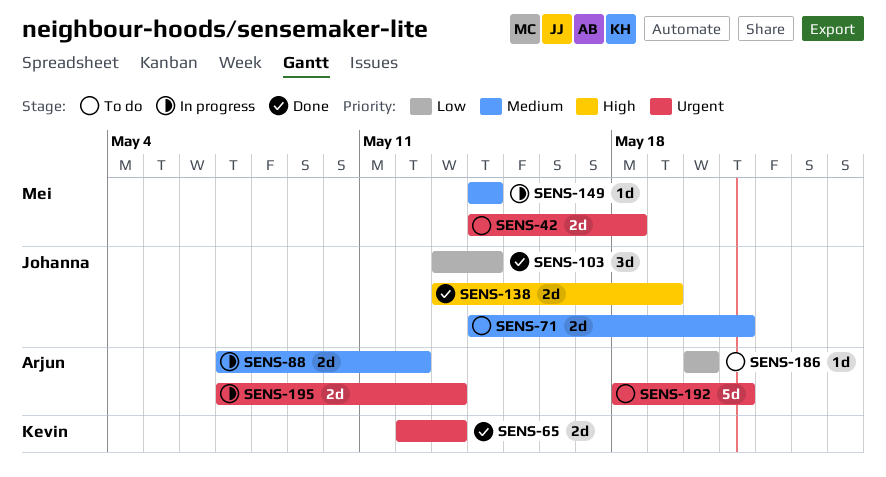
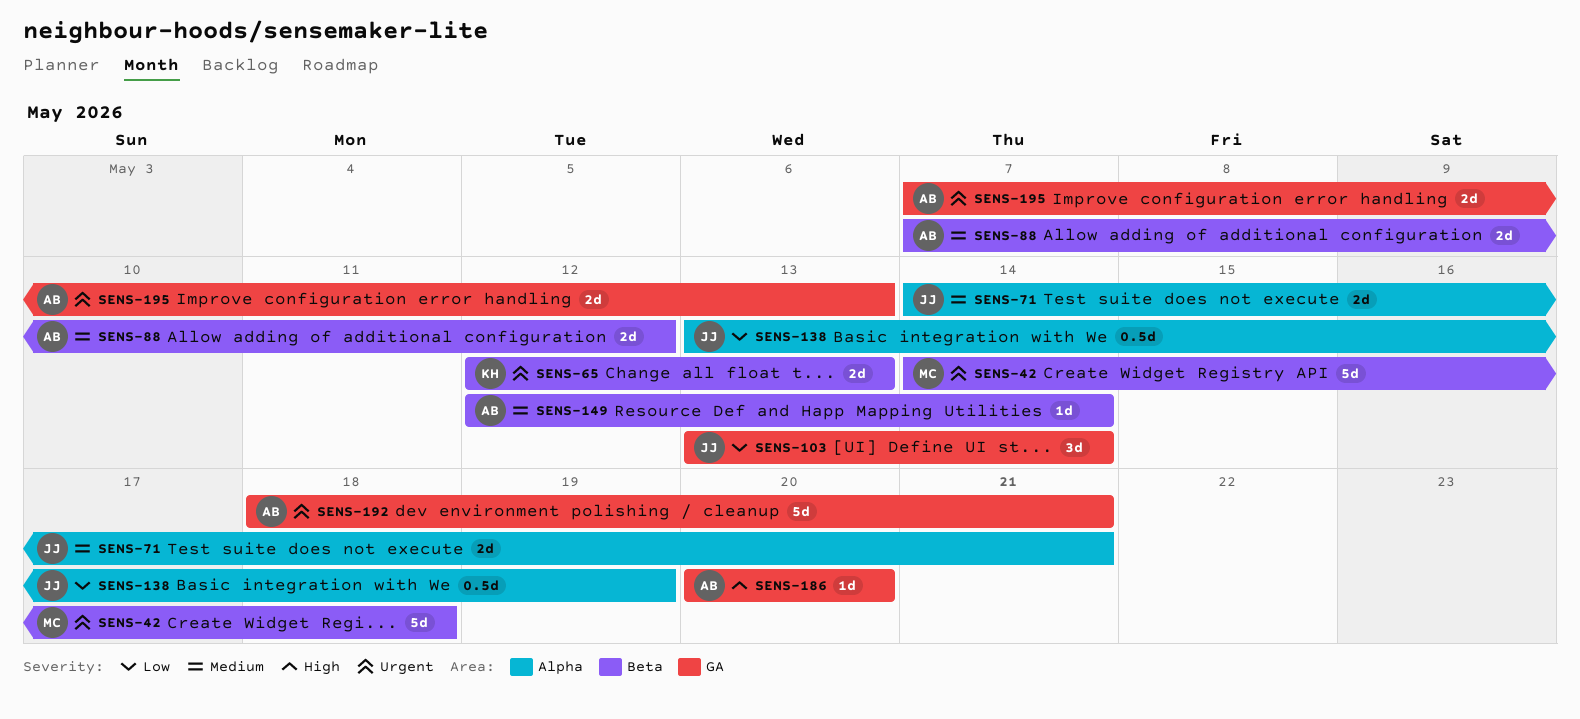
SENS-42, estimate: 2d -> 5d
SENS-138, priority: High -> Low
SENS-138, estimate: 2d -> 0.5d
SENS-149, owner: Mei -> Arjun
SENS-149, start: May 14 -> May 12
SENS-186, priority: Low -> High

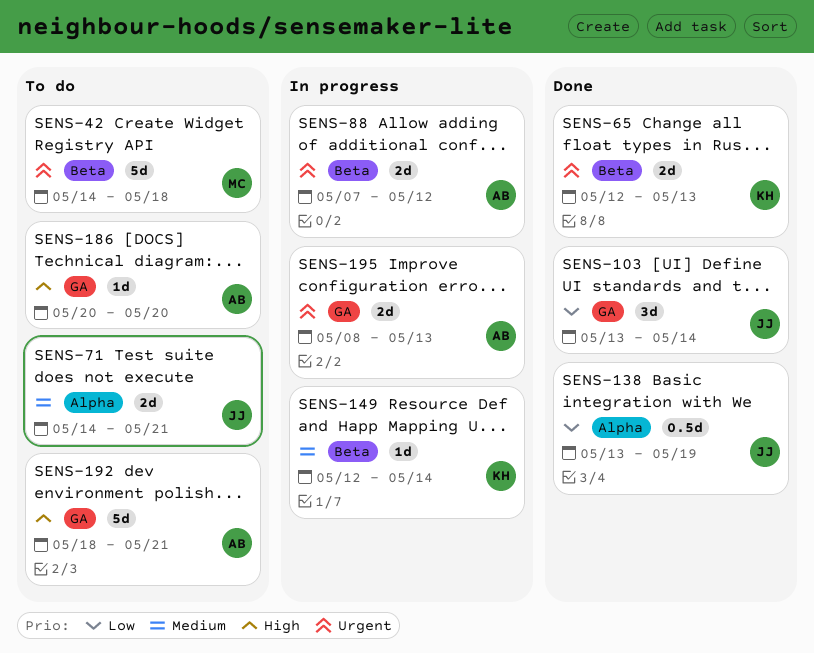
SENS-88, priority: Medium -> Urgent
SENS-149, owner: AB -> KH
SENS-192, priority: Urgent -> High
SENS-195, start: May 7 -> May 8

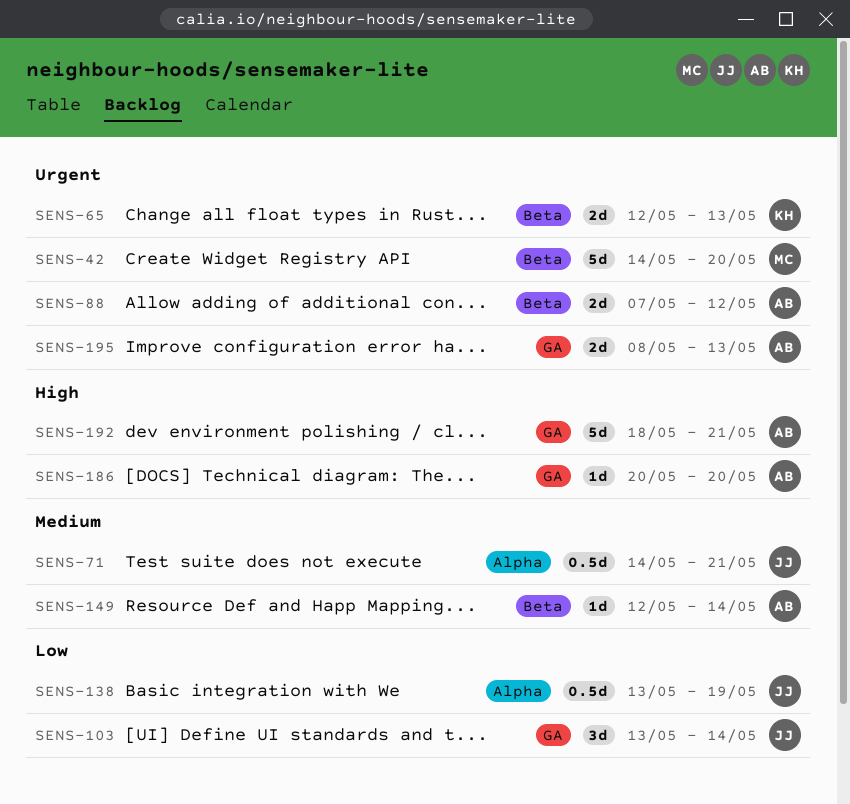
SENS-42, due: May 18 -> May 20
SENS-71, estimate: 2d -> 0.5d
SENS-149, owner: KH -> AB

